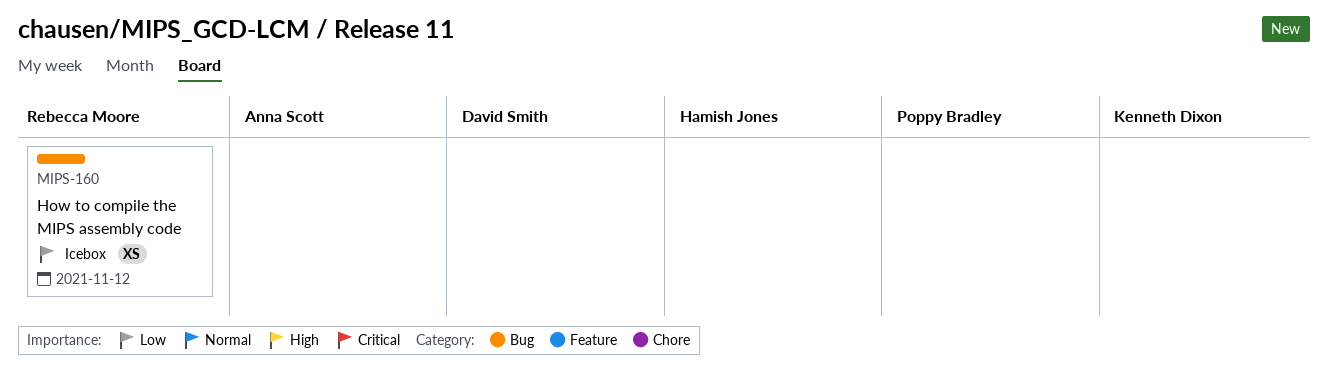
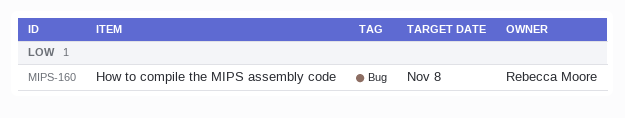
MIPS-160, due: Nov 12 -> Nov 8

